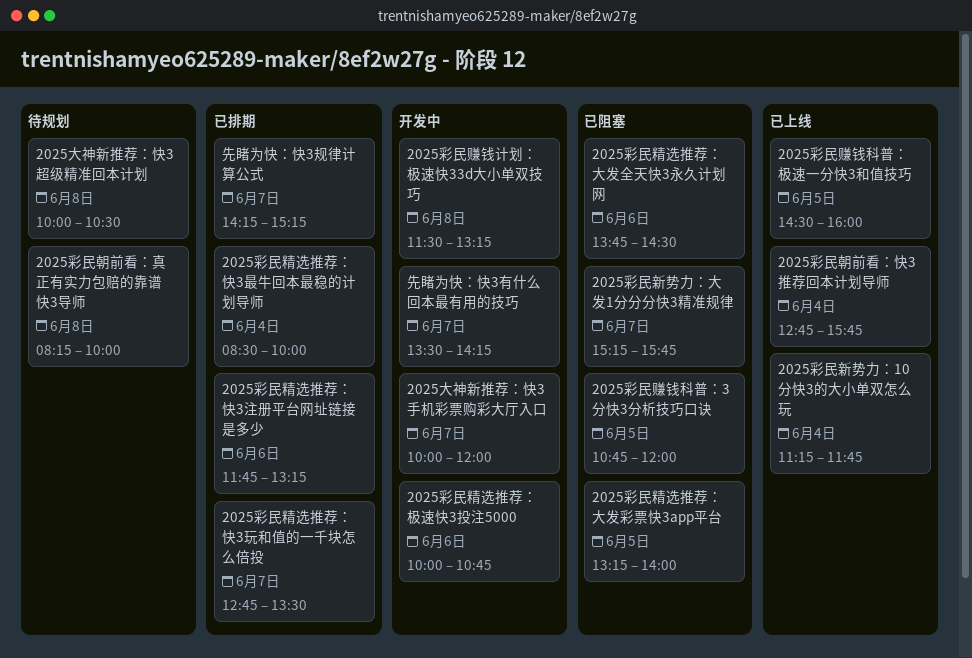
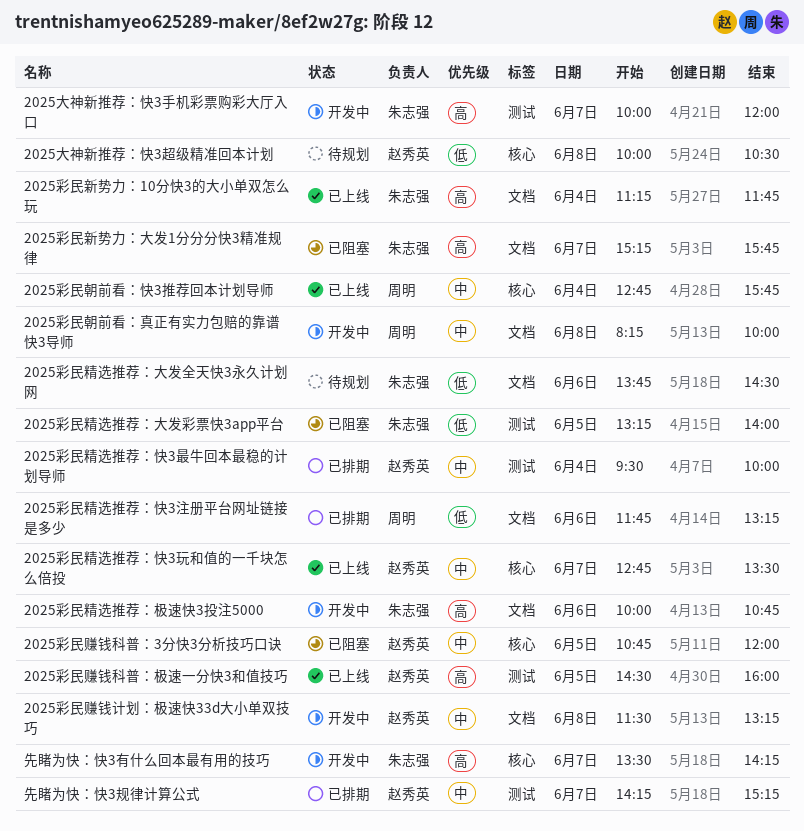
2025彩民朝前看：真正有实力包赔的靠谱快3导师, status: 待规划 -> 开发中
2025彩民精选推荐：大发全天快3永久计划网, status: 已阻塞 -> 待规划
2025彩民精选推荐：快3最牛回本最稳的计划导师, begins: 08:30 -> 09:30
2025彩民精选推荐：快3玩和值的一千块怎么倍投, status: 已排期 -> 已上线

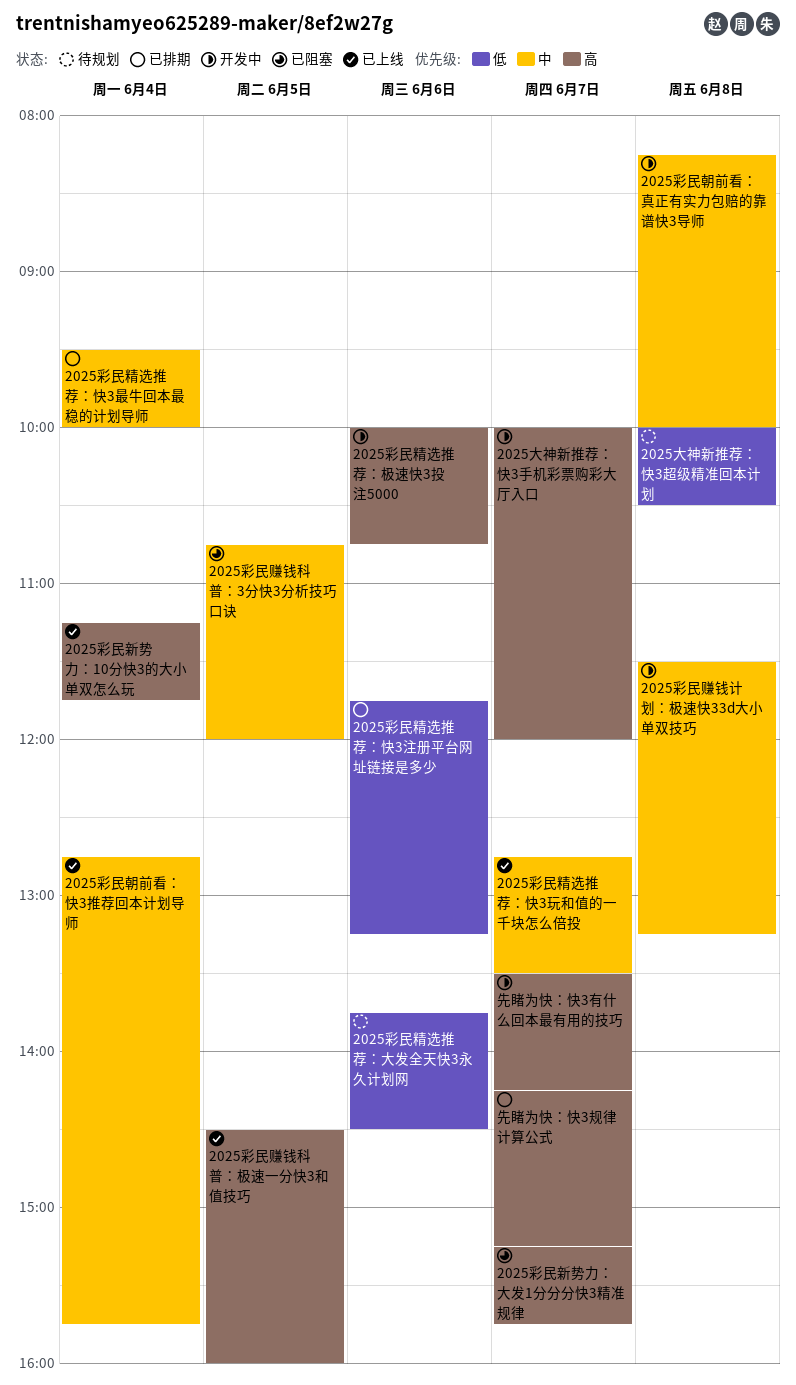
2025彩民精选推荐：大发彩票快3app平台: present -> none
先睹为快：快3规律计算公式, priority: 中 -> 高

